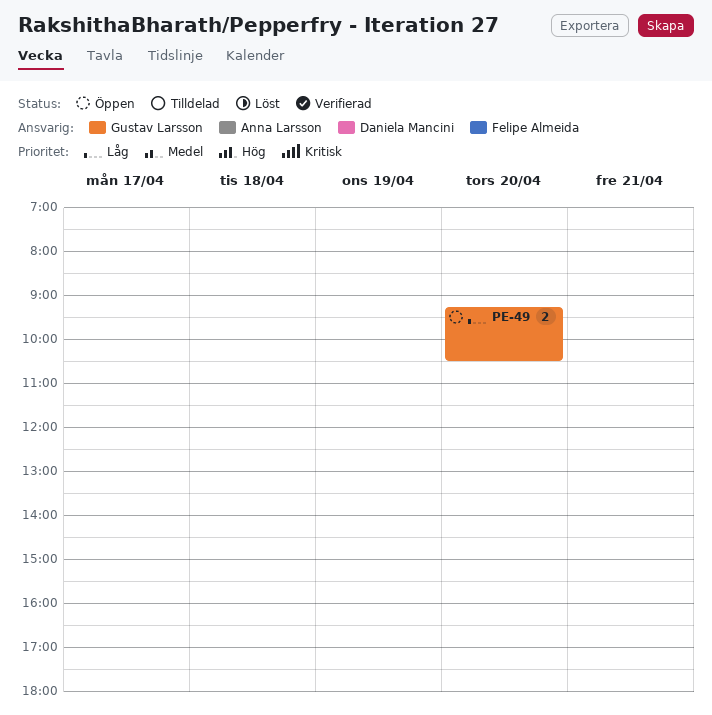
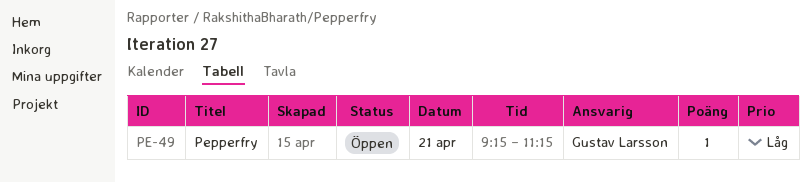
PE-49, estimate: 2 -> 1
PE-49, day: Apr 20 -> Apr 21
PE-49, ends: 10:30 -> 11:15

